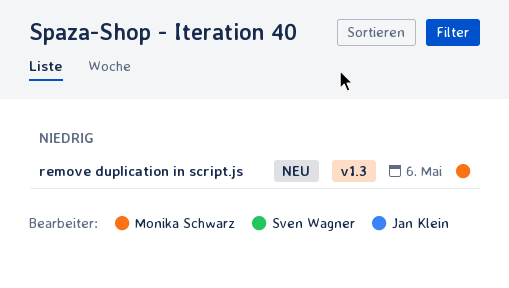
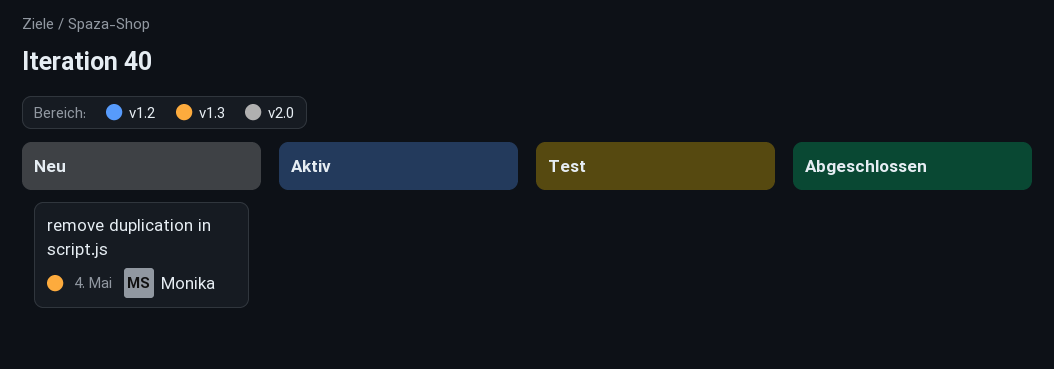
remove duplication in script.js, due: May 6 -> May 4

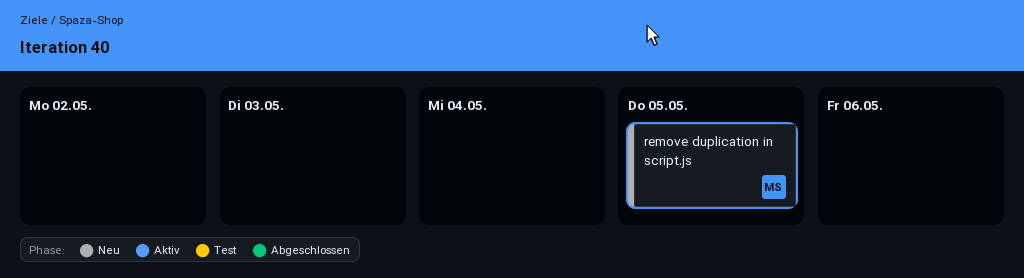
remove duplication in script.js, due: May 4 -> May 5

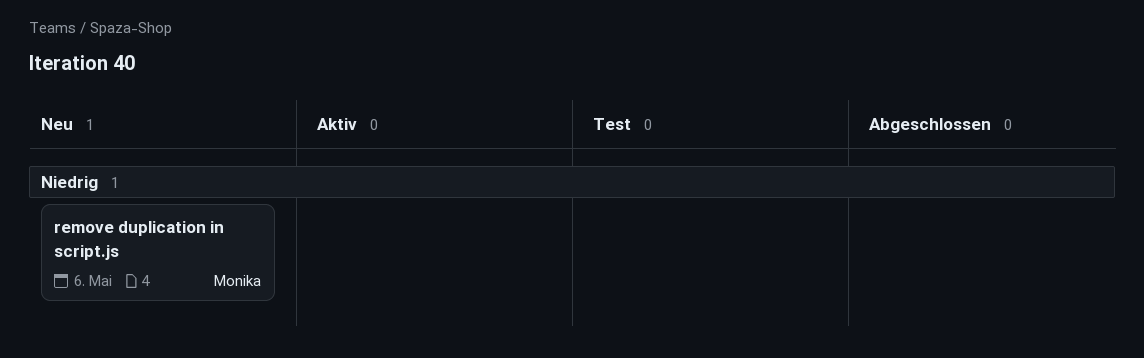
remove duplication in script.js, due: May 5 -> May 6

